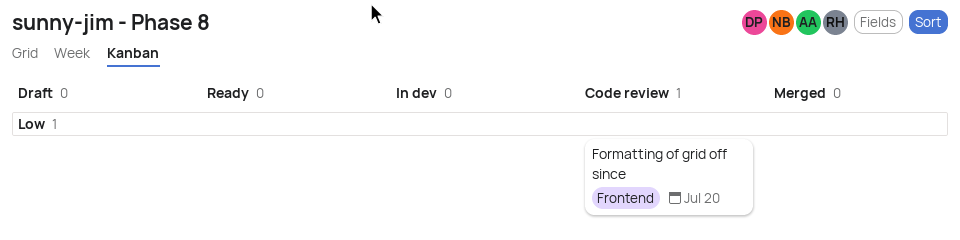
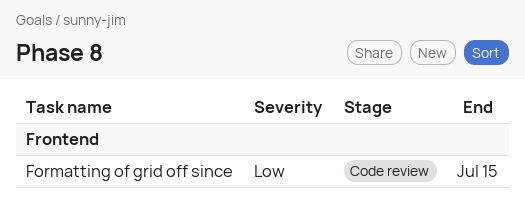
Formatting of grid off since, due: Jul 20 -> Jul 15

